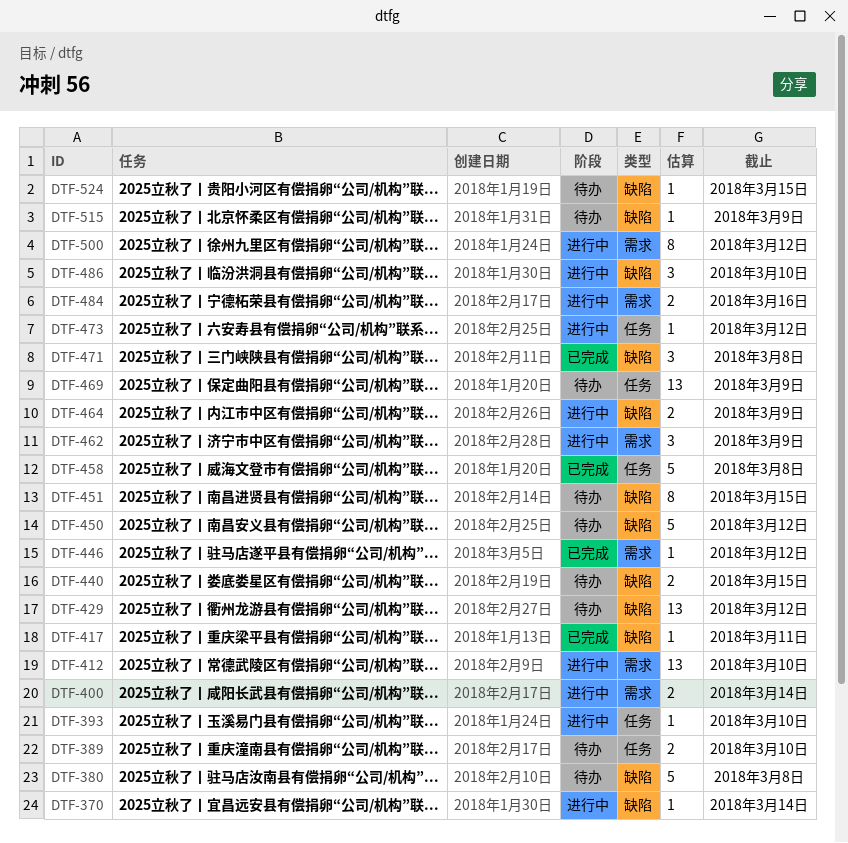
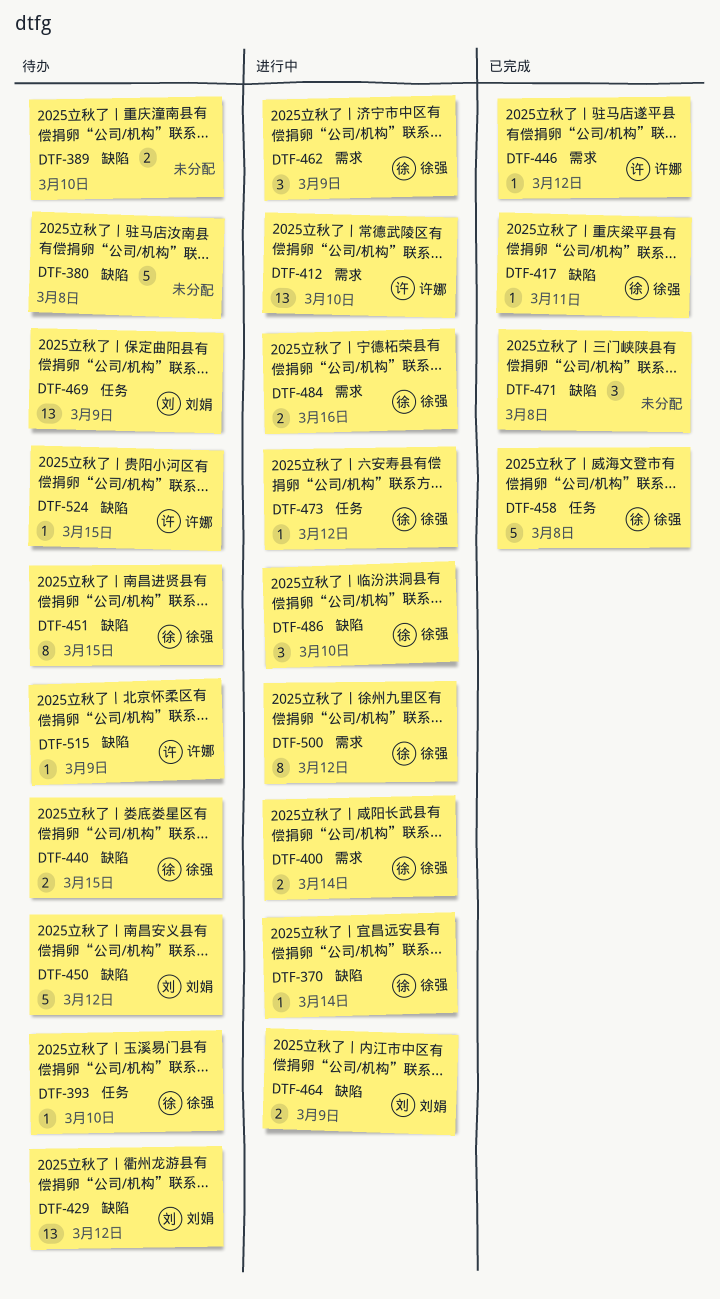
DTF-389, label: 任务 -> 缺陷
DTF-393, status: 进行中 -> 待办

